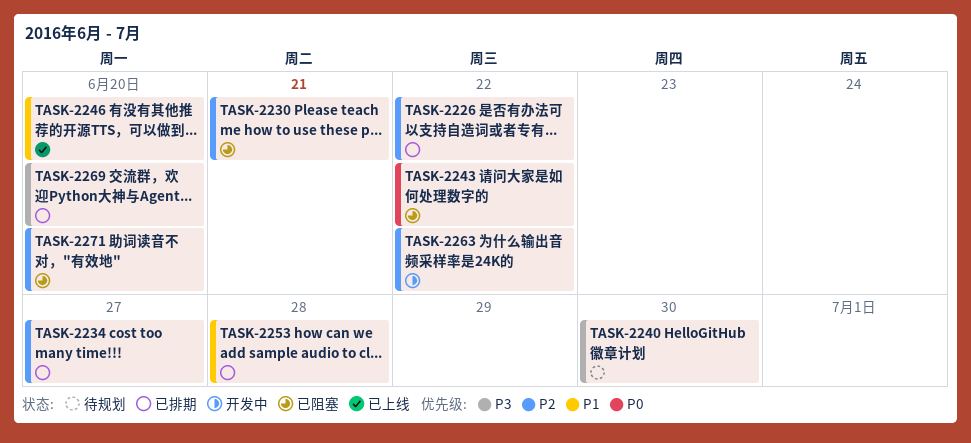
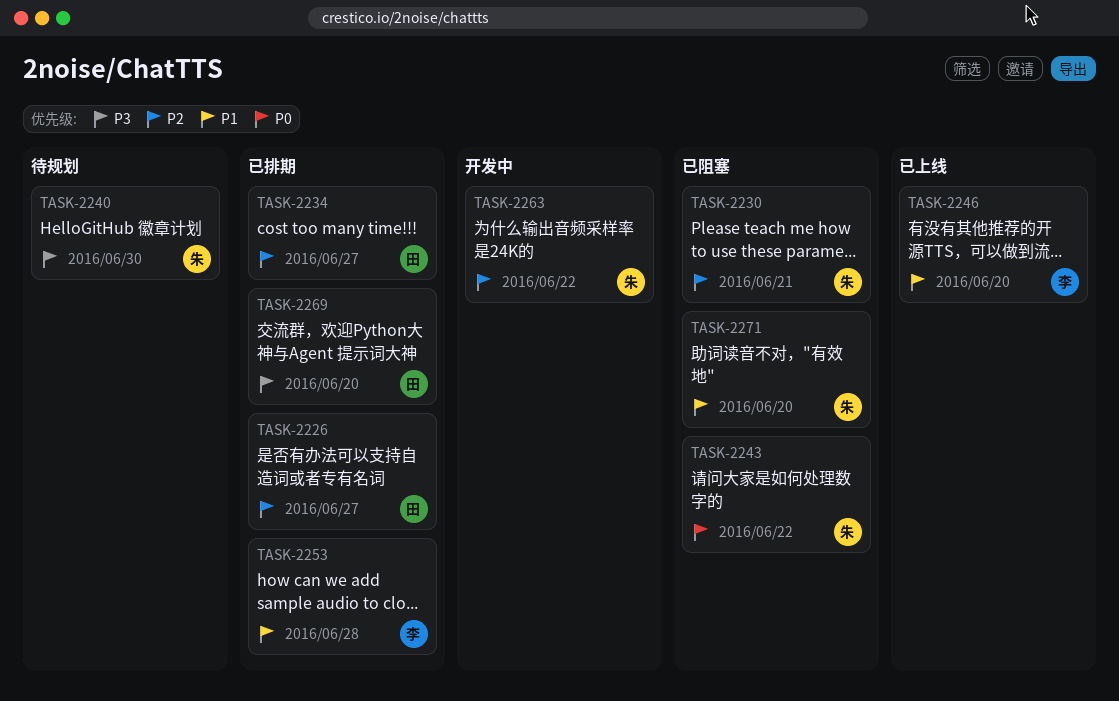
TASK-2226, due: Jun 22 -> Jun 27
TASK-2271, priority: P2 -> P1

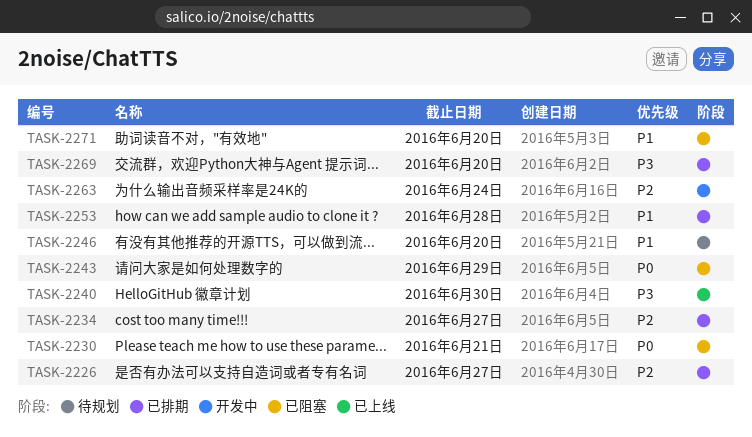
TASK-2230, priority: P2 -> P0
TASK-2240, status: 待规划 -> 已上线
TASK-2243, due: Jun 22 -> Jun 29
TASK-2246, status: 已上线 -> 待规划
TASK-2263, due: Jun 22 -> Jun 24

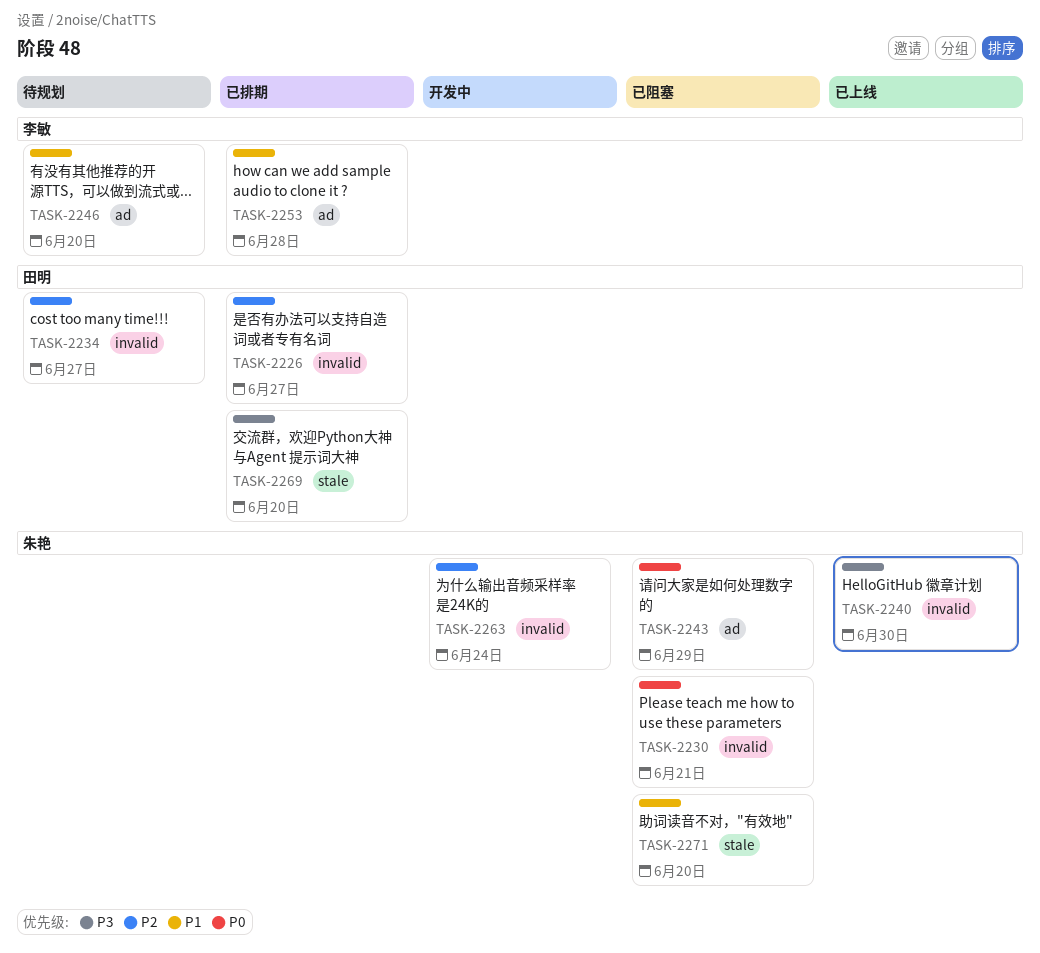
TASK-2234, status: 已排期 -> 待规划

